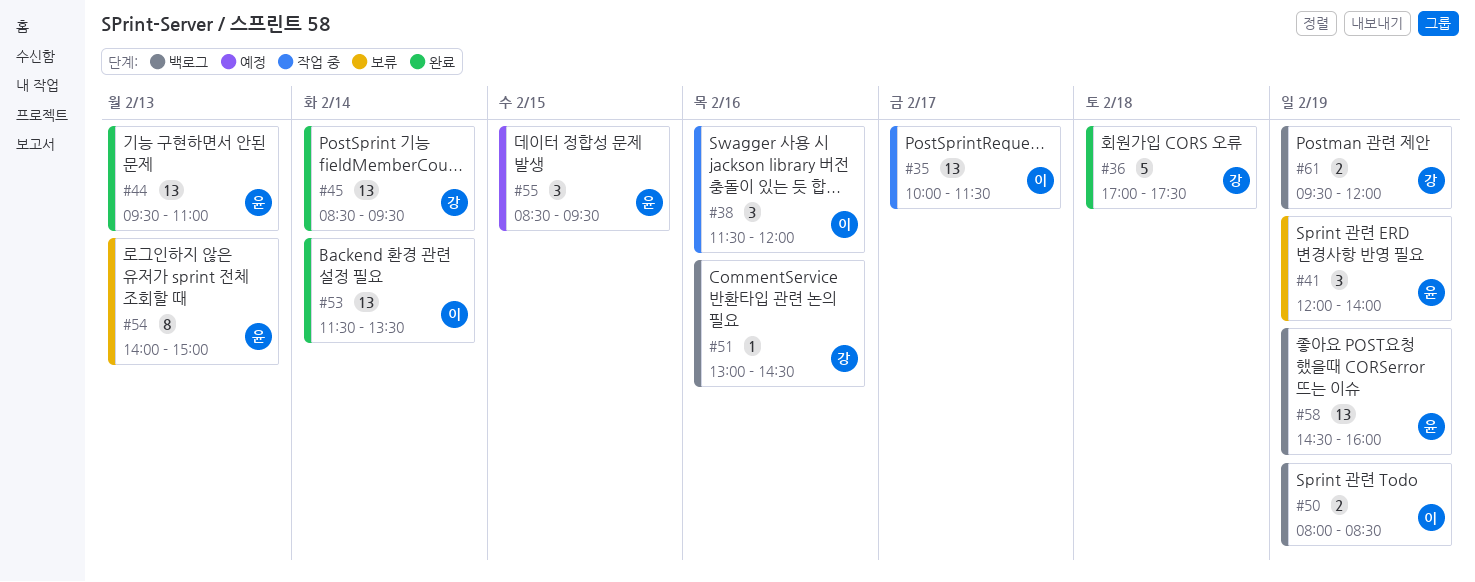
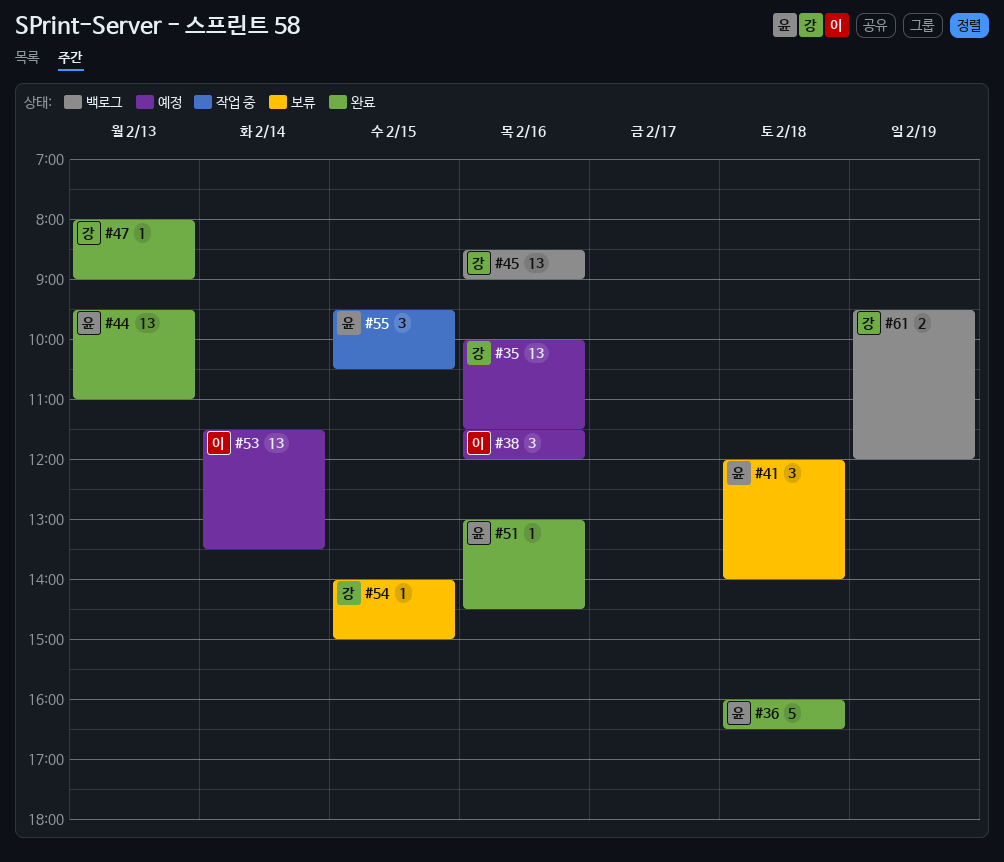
#35, status: 작업 중 -> 예정
#35, owner: 이 -> 강
#35, day: Feb 17 -> Feb 16
#36, owner: 강 -> 윤
#36, begins: 17:00 -> 16:00
#36, ends: 17:30 -> 16:30
#38, status: 작업 중 -> 예정
#41, day: Feb 19 -> Feb 18
#45, status: 완료 -> 백로그
#45, day: Feb 14 -> Feb 16
#45, ends: 09:30 -> 09:00
#47: none -> present
#50: present -> none
#51, status: 백로그 -> 완료
#51, owner: 강 -> 윤
#53, status: 완료 -> 예정
#54, owner: 윤 -> 강
#54, estimate: 8 -> 1
#54, day: Feb 13 -> Feb 15
#55, status: 예정 -> 작업 중
#55, begins: 08:30 -> 09:30
#55, ends: 09:30 -> 10:30
#58: present -> none

